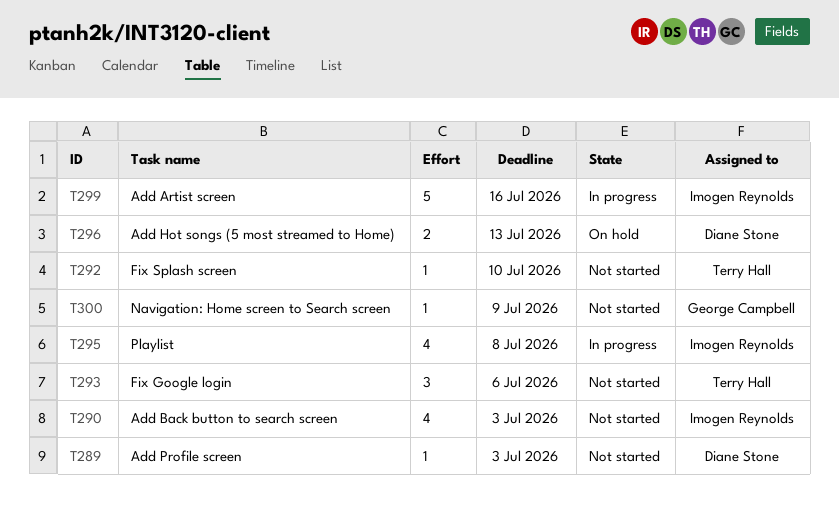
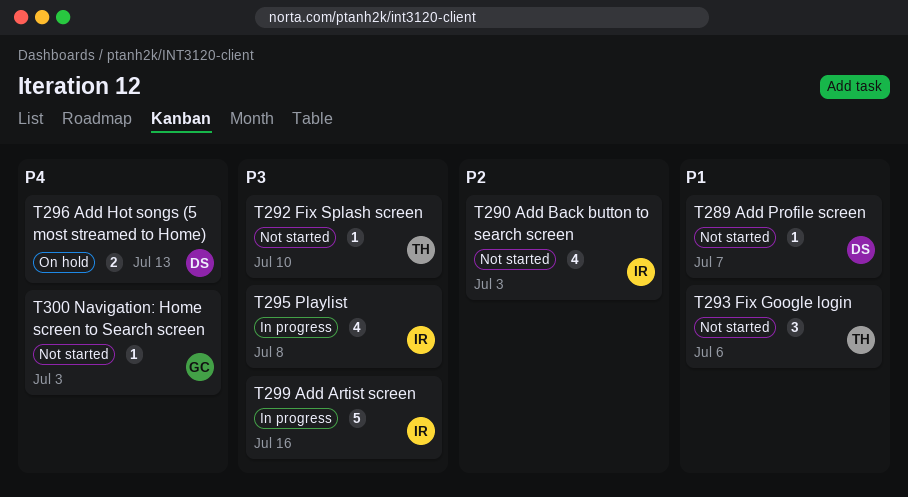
T289, due: Jul 3 -> Jul 7
T300, due: Jul 9 -> Jul 3

